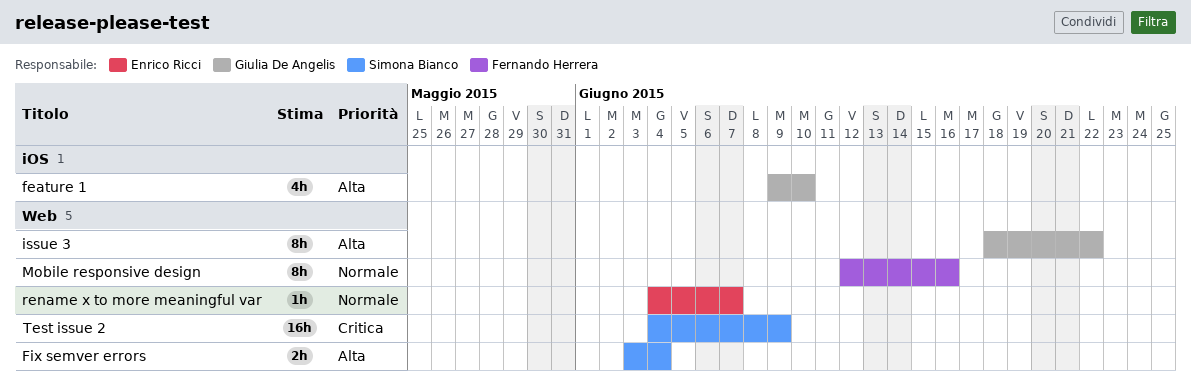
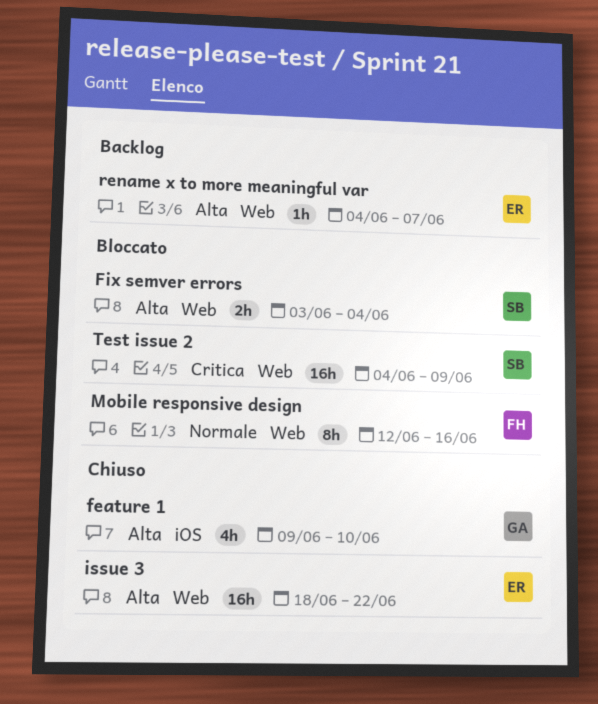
issue 3, owner: Giulia De Angelis -> Enrico Ricci
issue 3, estimate: 8h -> 16h
rename x to more meaningful var, priority: Normale -> Alta

